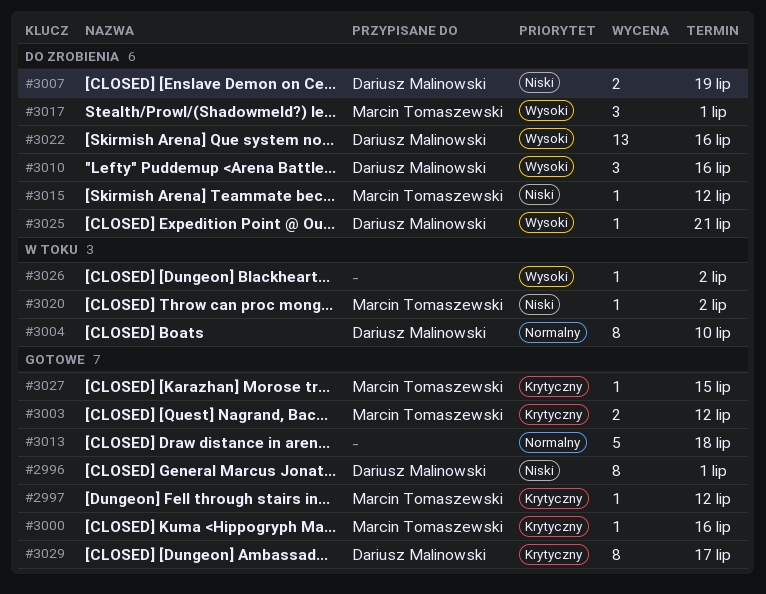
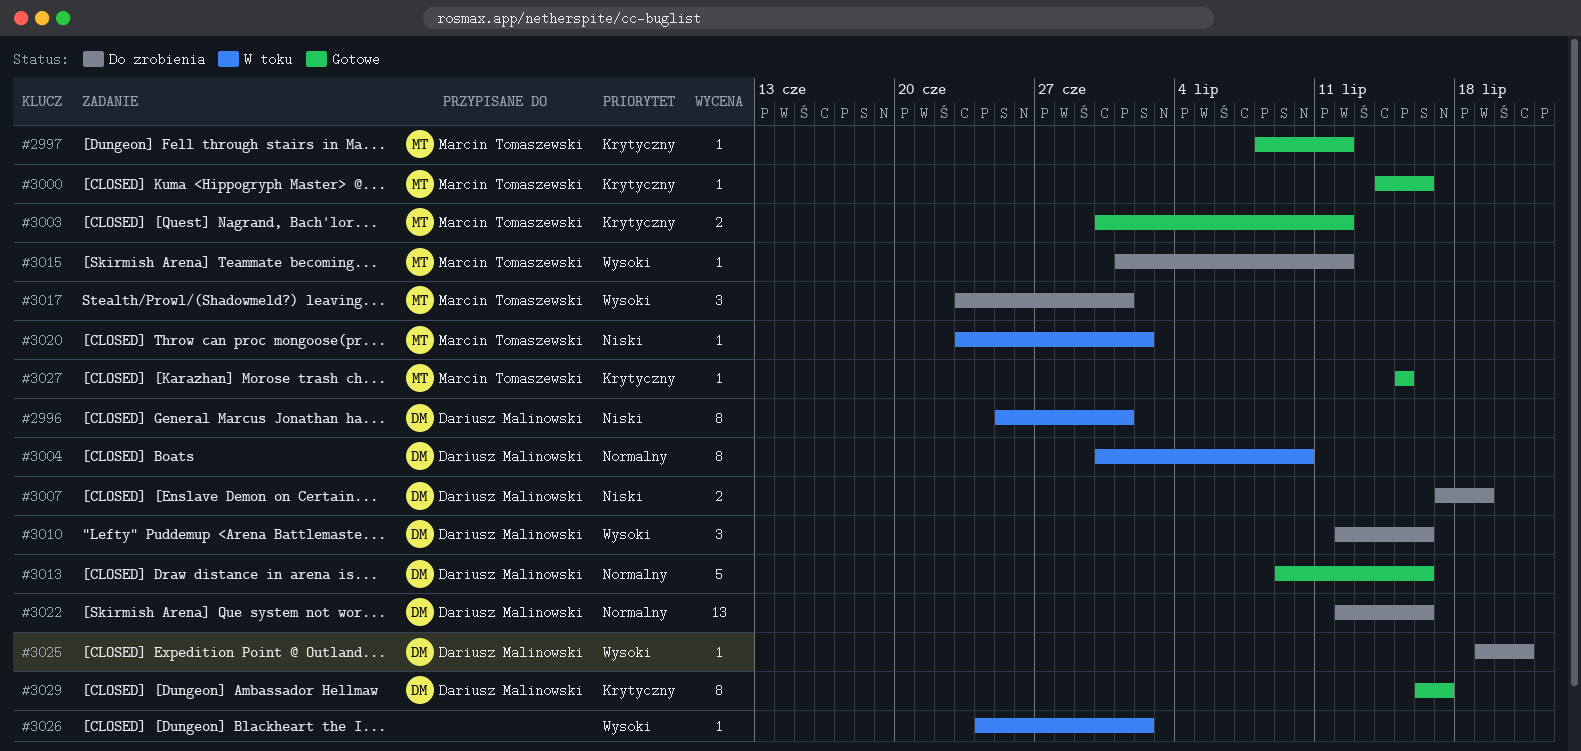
#2996, status: Gotowe -> W toku
#3013, owner: none -> Dariusz Malinowski
#3013, due: Jul 18 -> Jul 16
#3015, priority: Niski -> Wysoki
#3022, priority: Wysoki -> Normalny

